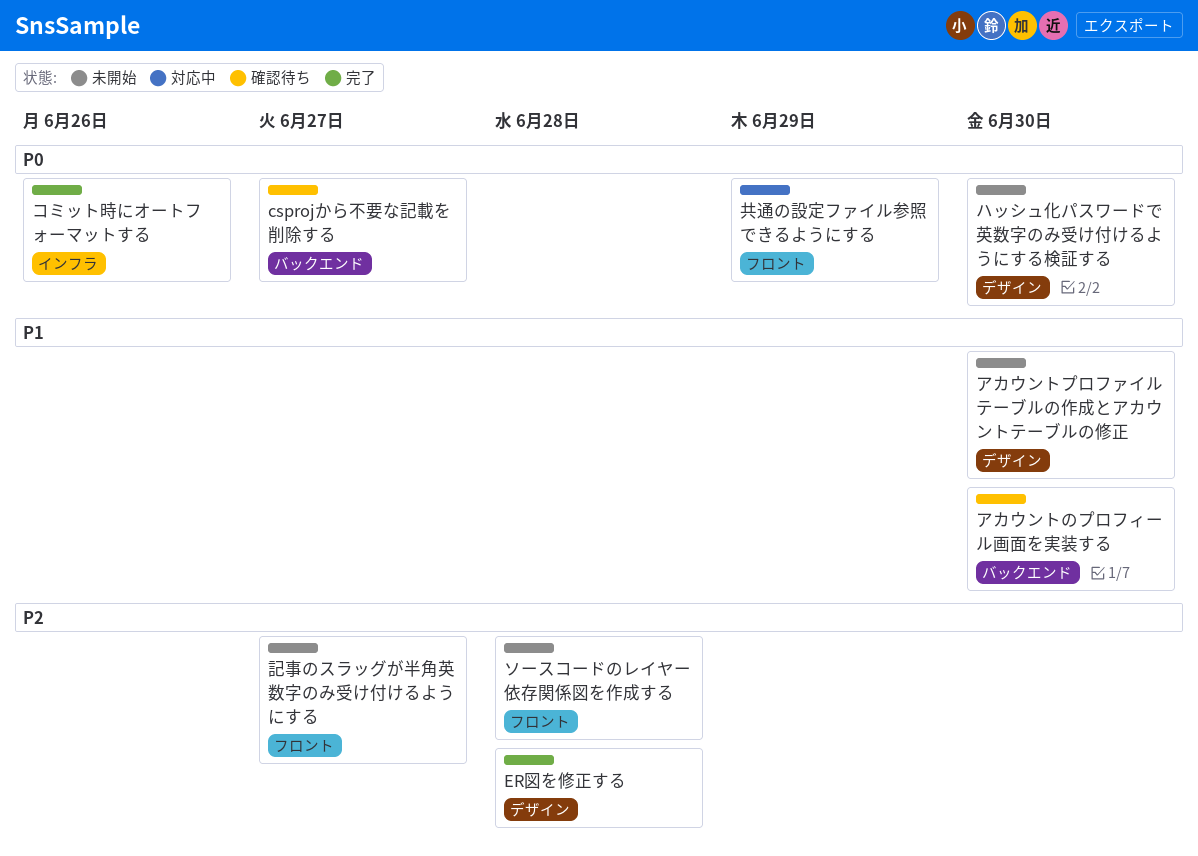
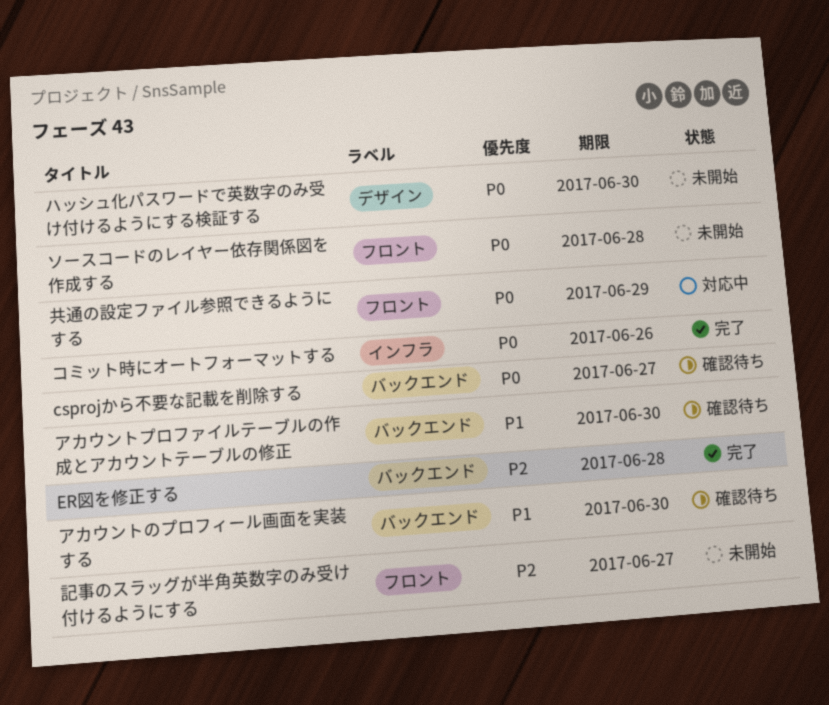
ER図を修正する, label: デザイン -> バックエンド
アカウントプロファイルテーブルの作成とアカウントテーブルの修正, status: 未開始 -> 確認待ち
アカウントプロファイルテーブルの作成とアカウントテーブルの修正, label: デザイン -> バックエンド
ソースコードのレイヤー依存関係図を作成する, priority: P2 -> P0

